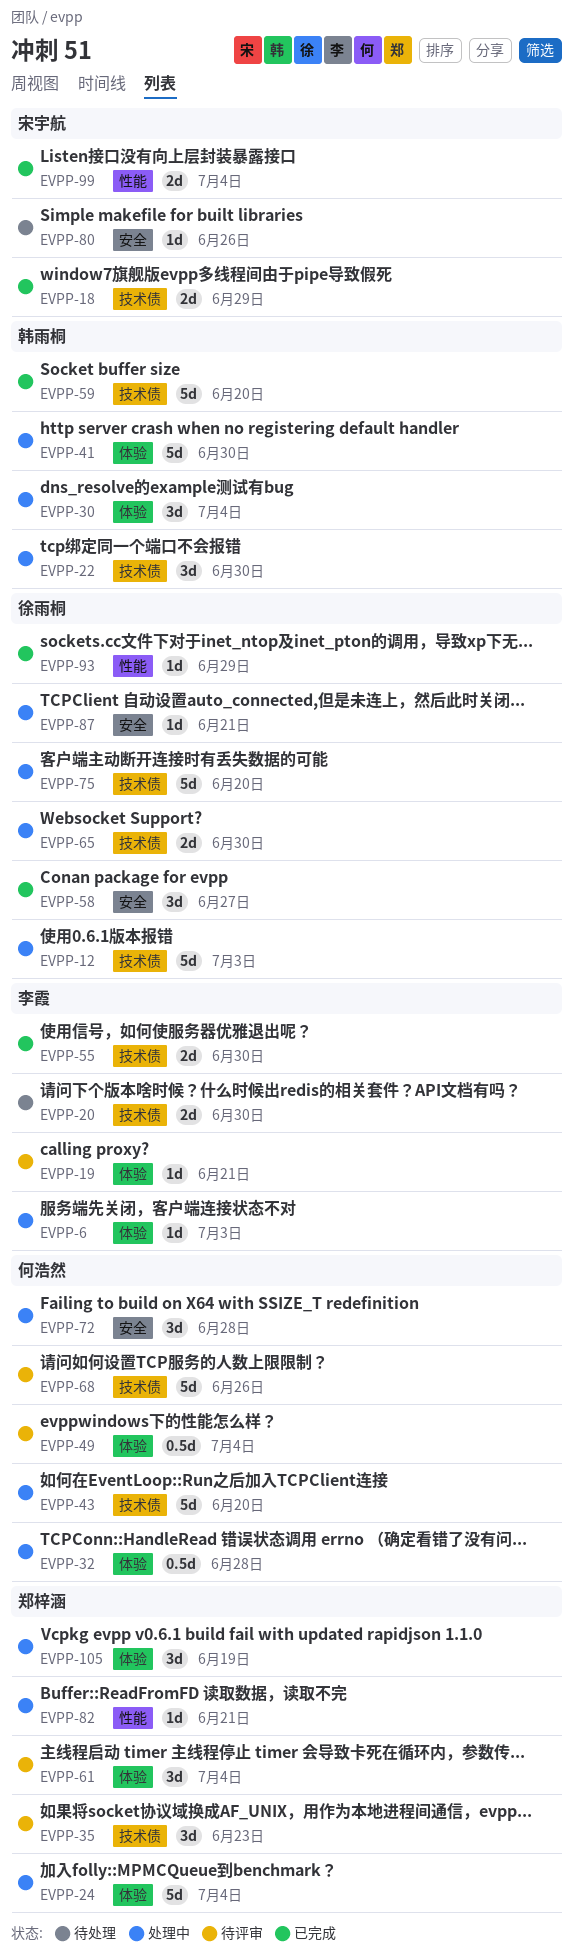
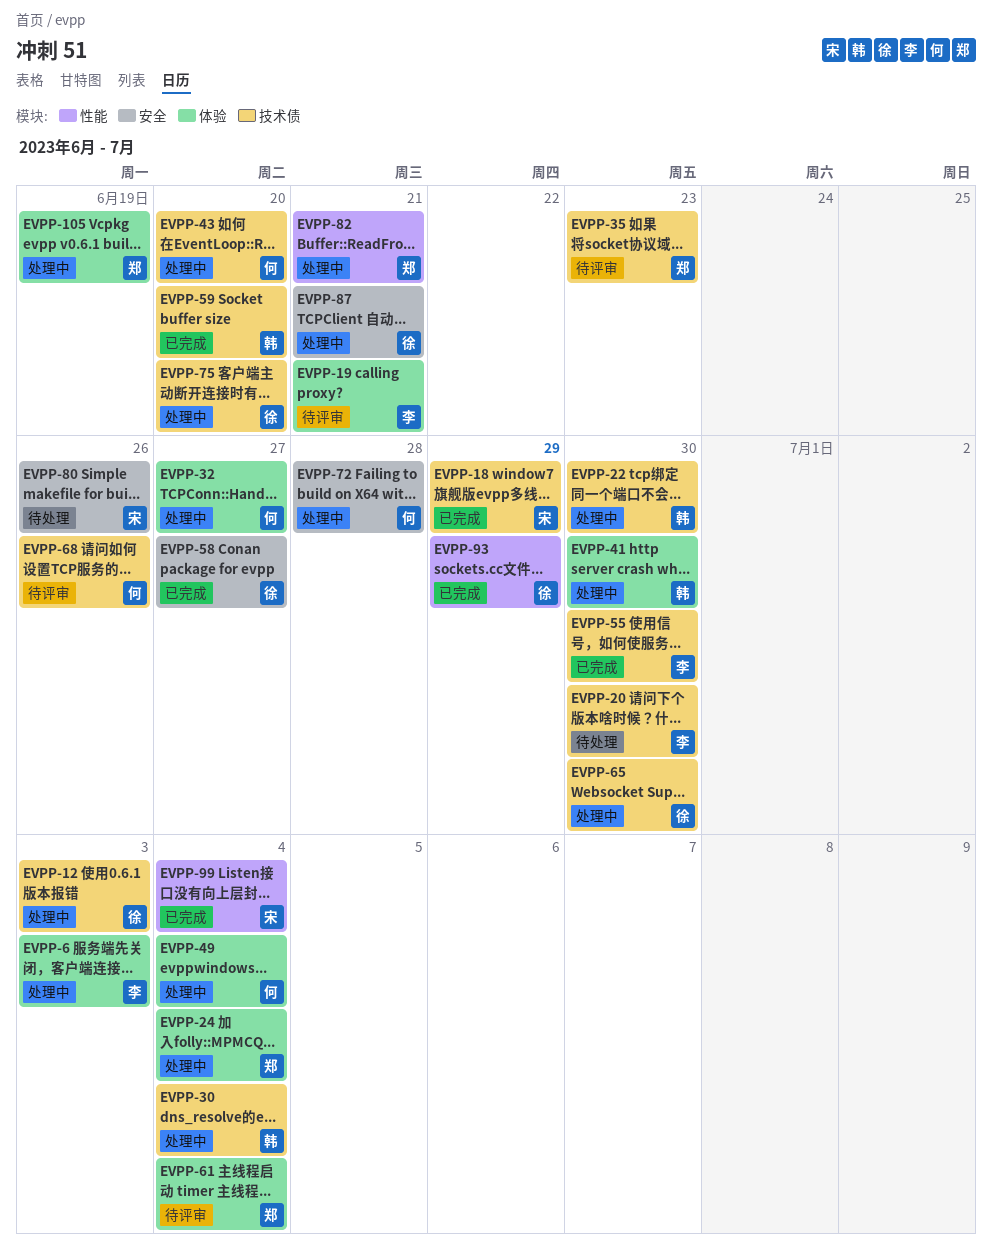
EVPP-30, label: 体验 -> 技术债
EVPP-32, due: Jun 28 -> Jun 27
EVPP-49, status: 待评审 -> 处理中

